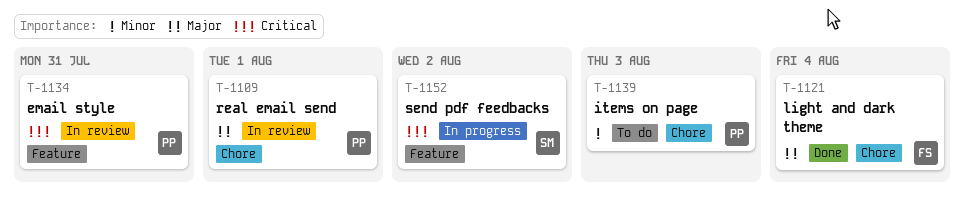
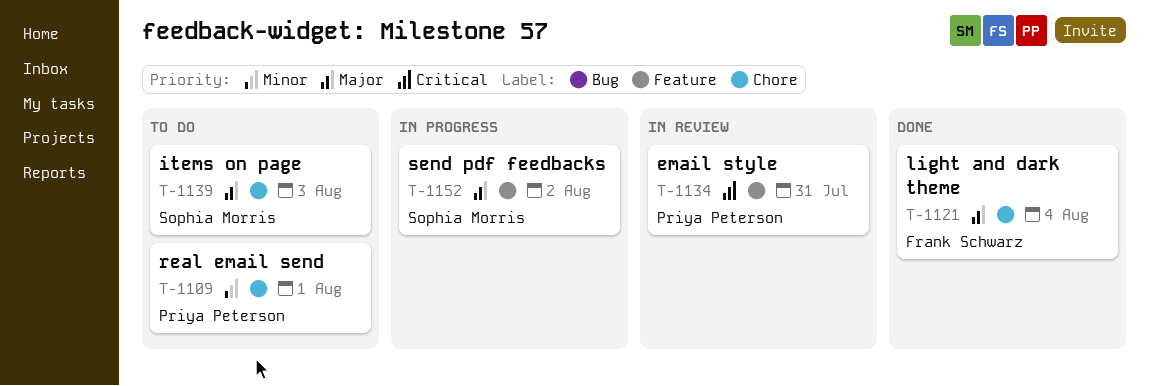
T-1109, status: In review -> To do
T-1109, priority: Major -> Minor
T-1139, owner: Priya Peterson -> Sophia Morris
T-1139, priority: Minor -> Major
T-1152, priority: Critical -> Major

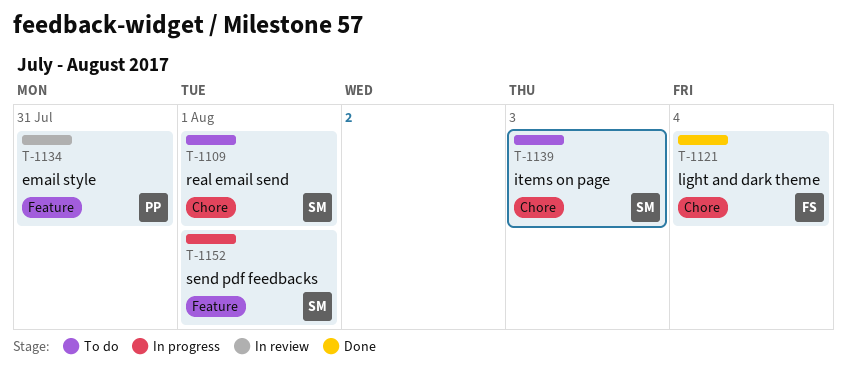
T-1109, owner: Priya Peterson -> Sophia Morris
T-1152, due: Aug 2 -> Aug 1

